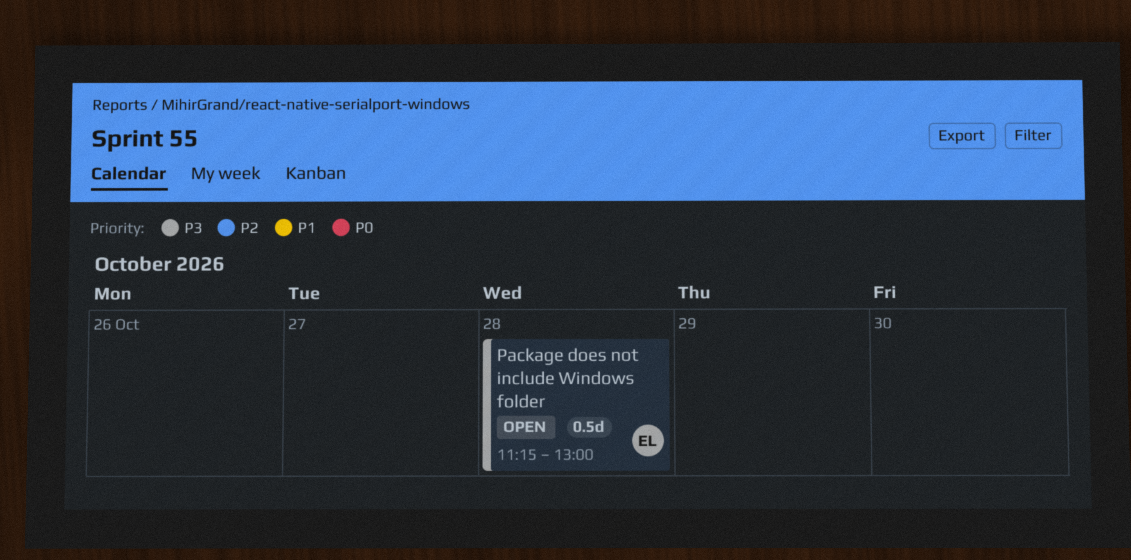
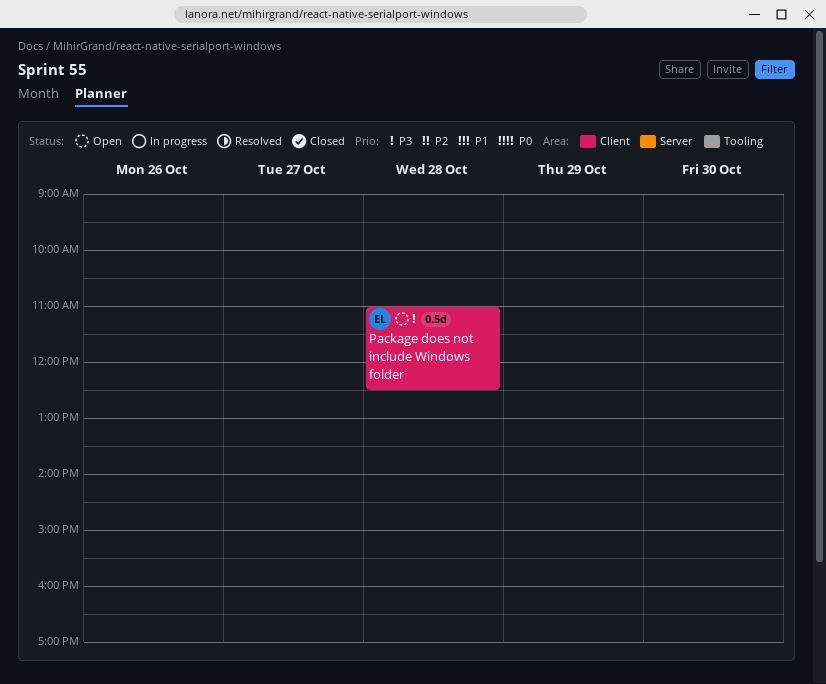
Package does not include Windows folder, begins: 11:15 -> 11:00
Package does not include Windows folder, ends: 13:00 -> 12:30

